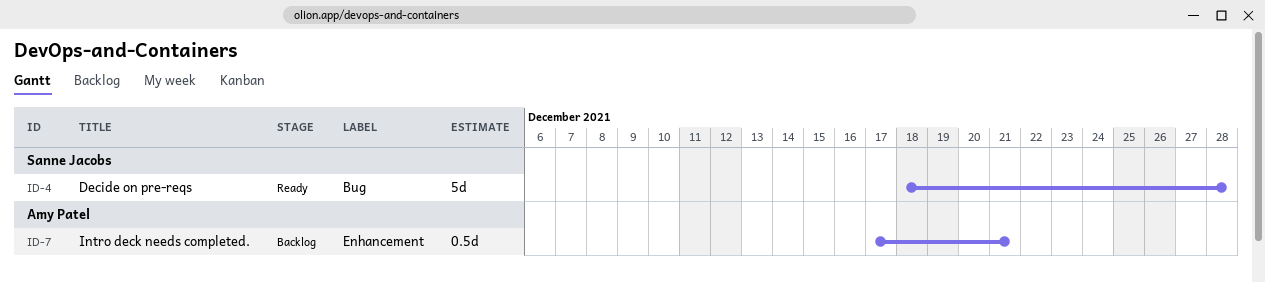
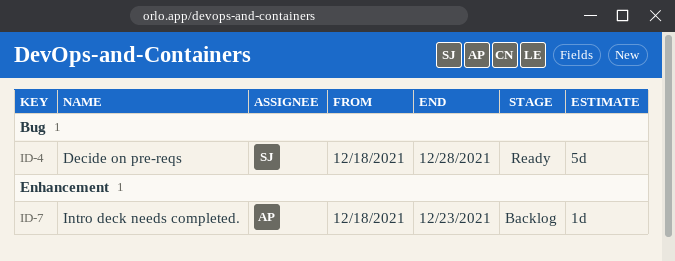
ID-7, estimate: 0.5d -> 1d
ID-7, start: Dec 17 -> Dec 18
ID-7, due: Dec 21 -> Dec 23

